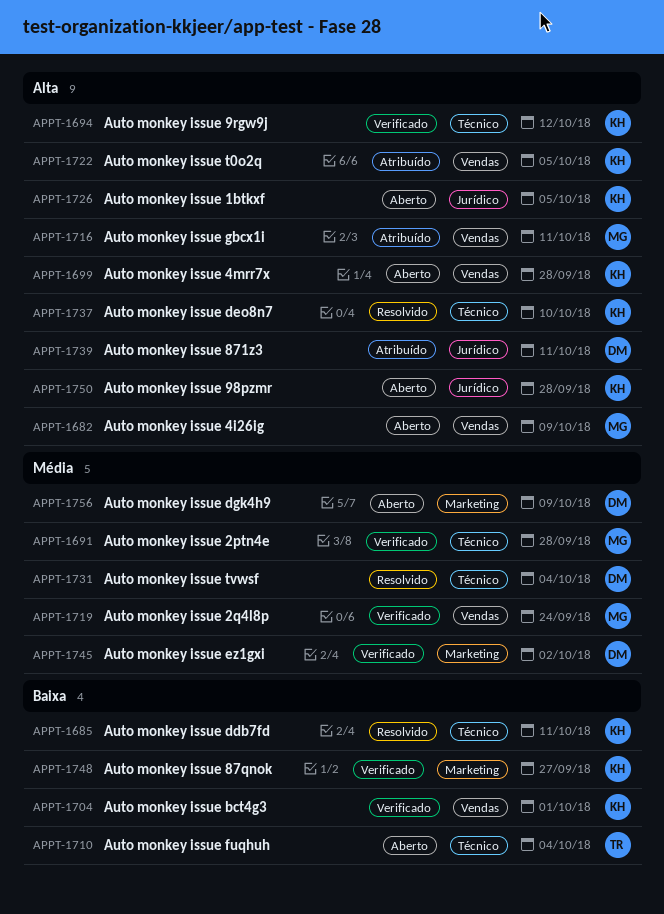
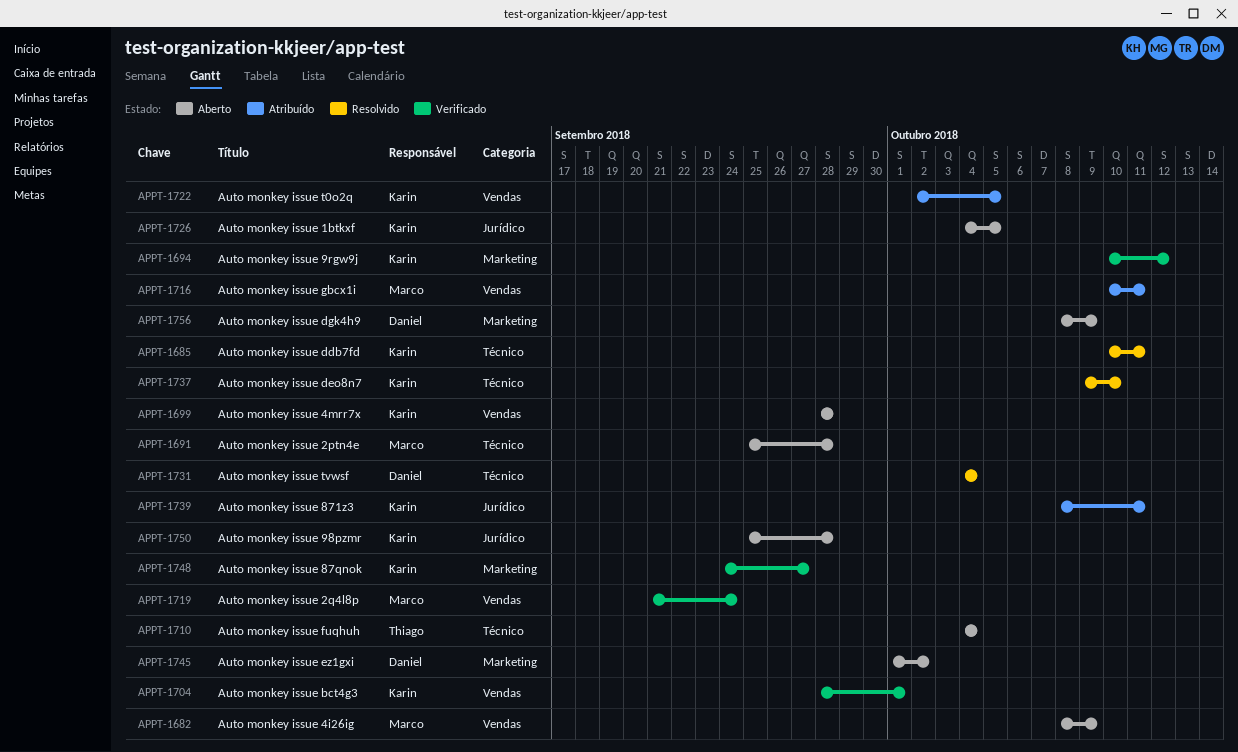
APPT-1691, status: Verificado -> Aberto
APPT-1694, label: Técnico -> Marketing
APPT-1739, owner: Daniel -> Karin
APPT-1745, status: Verificado -> Aberto

